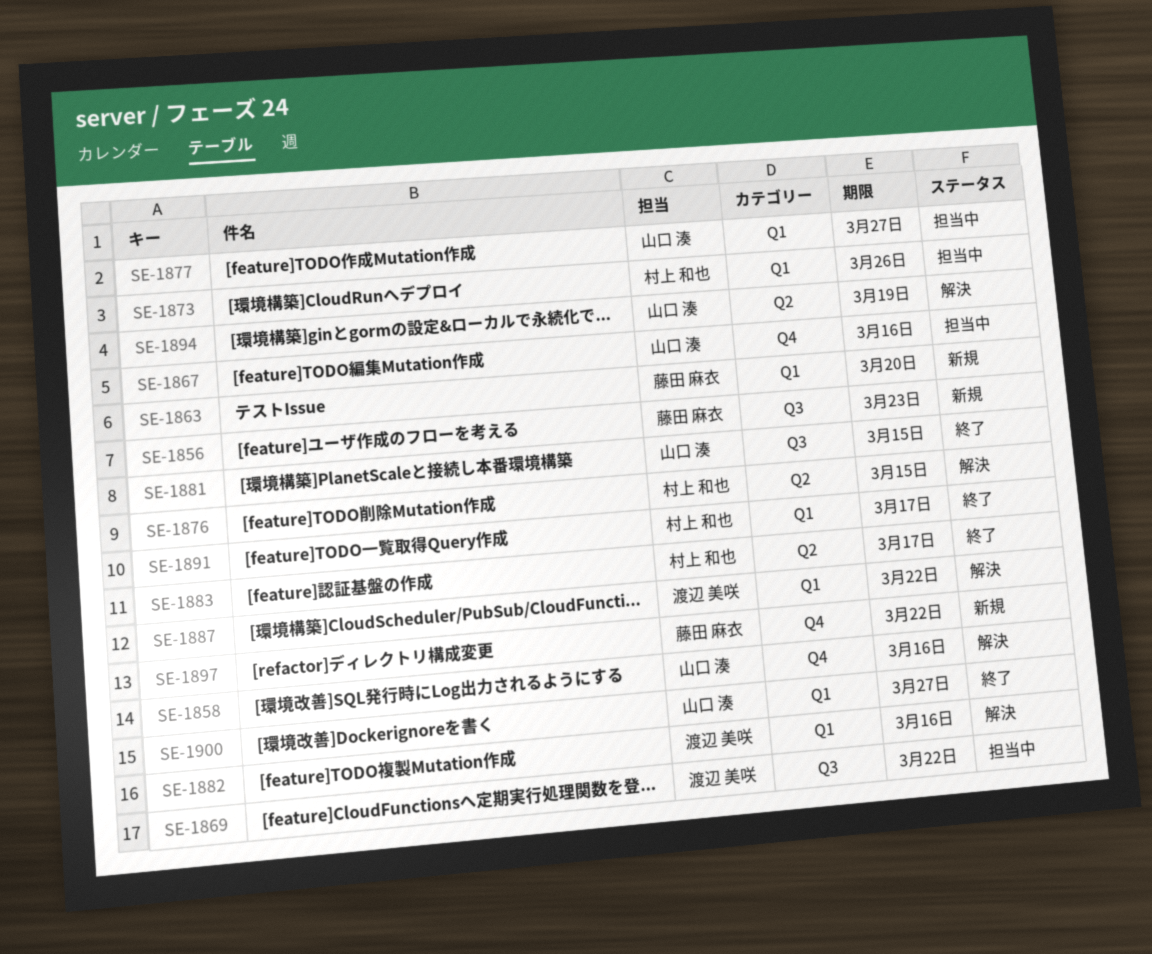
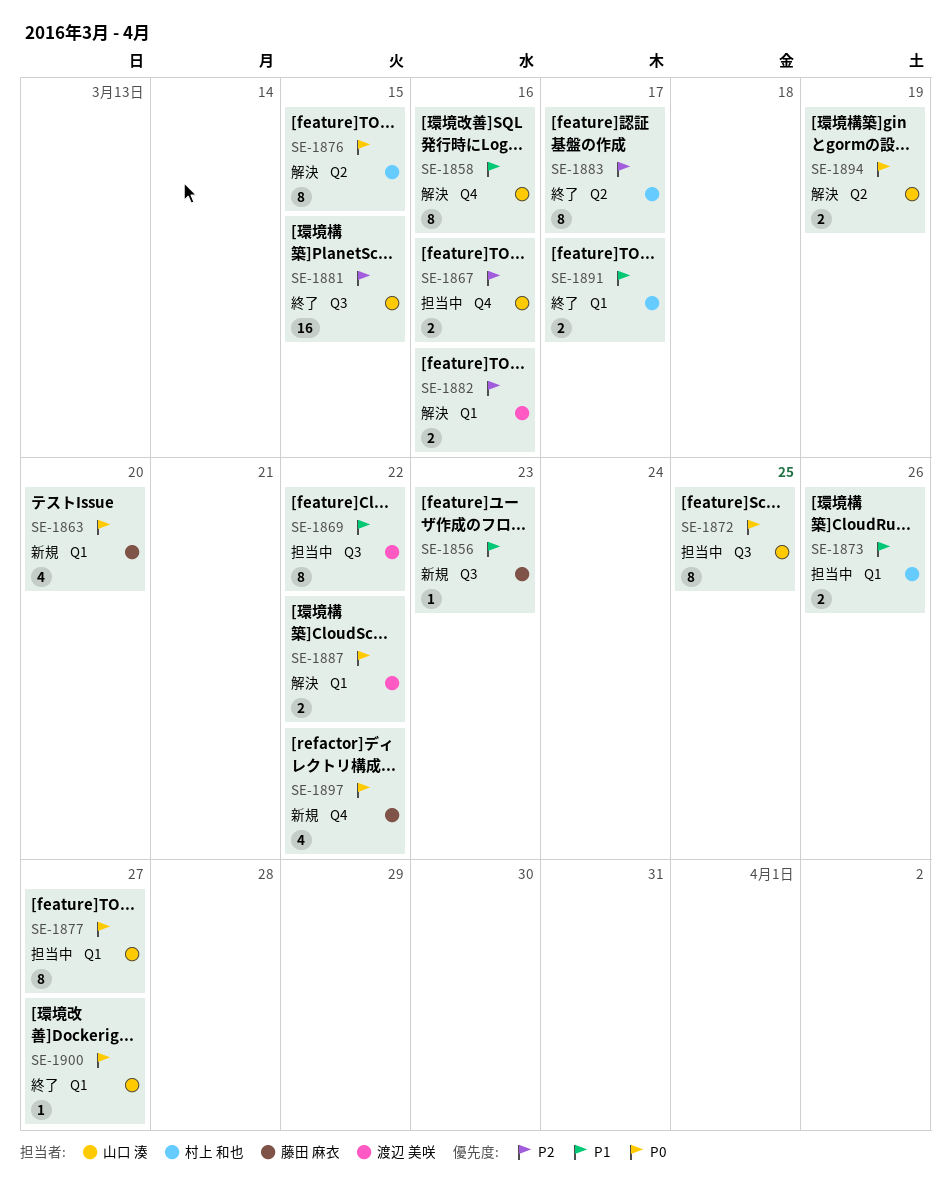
SE-1872: none -> present

